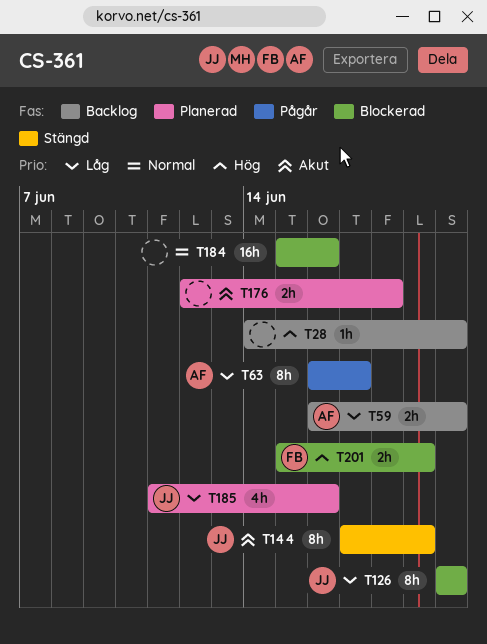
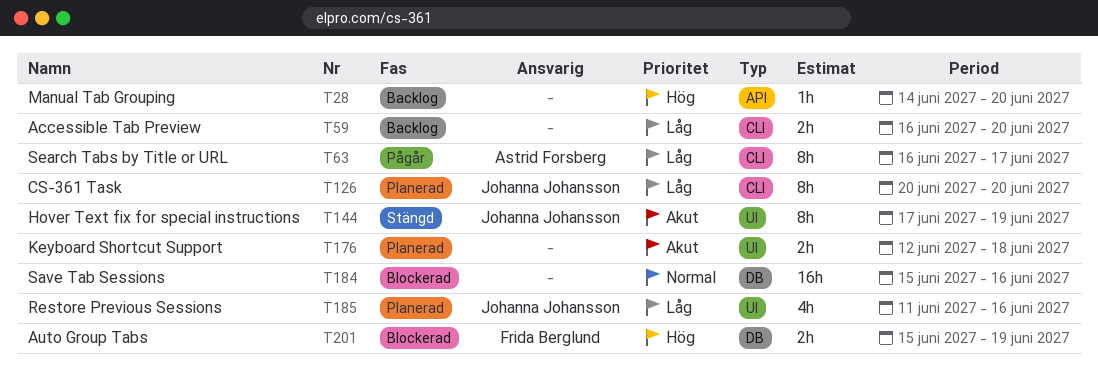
T59, owner: Astrid Forsberg -> none
T126, status: Blockerad -> Planerad

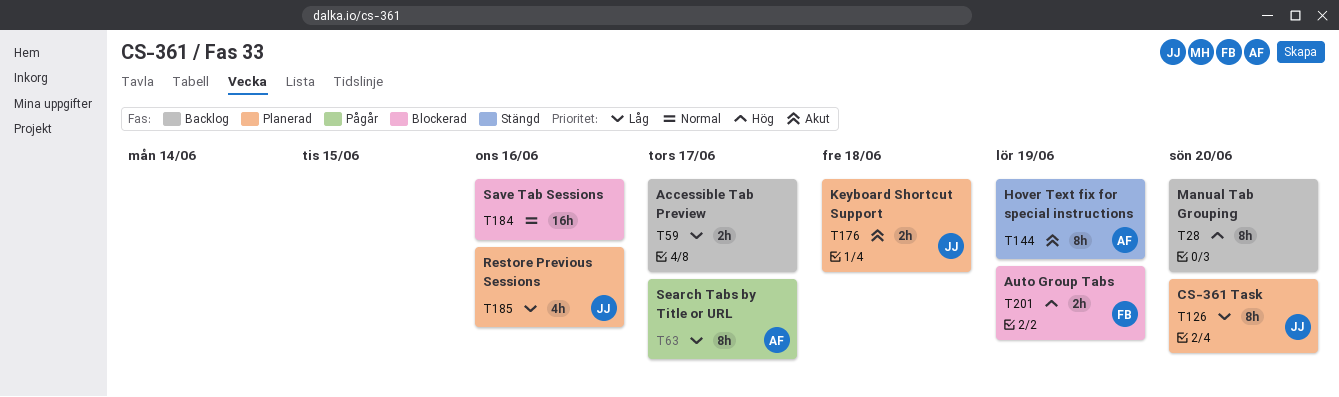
T28, estimate: 1h -> 8h
T59, due: Jun 20 -> Jun 17
T144, owner: Johanna Johansson -> Astrid Forsberg
T176, owner: none -> Johanna Johansson

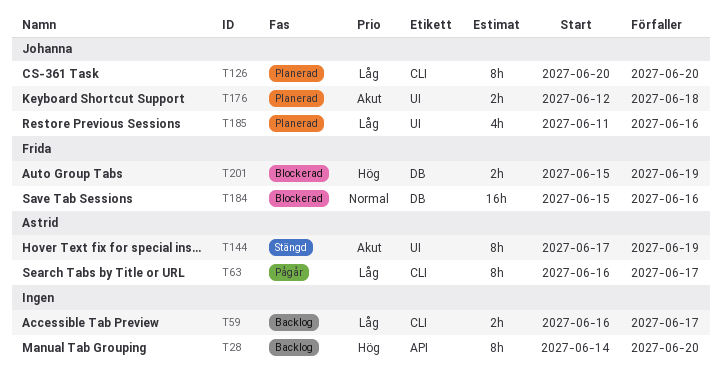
T184, owner: none -> Frida

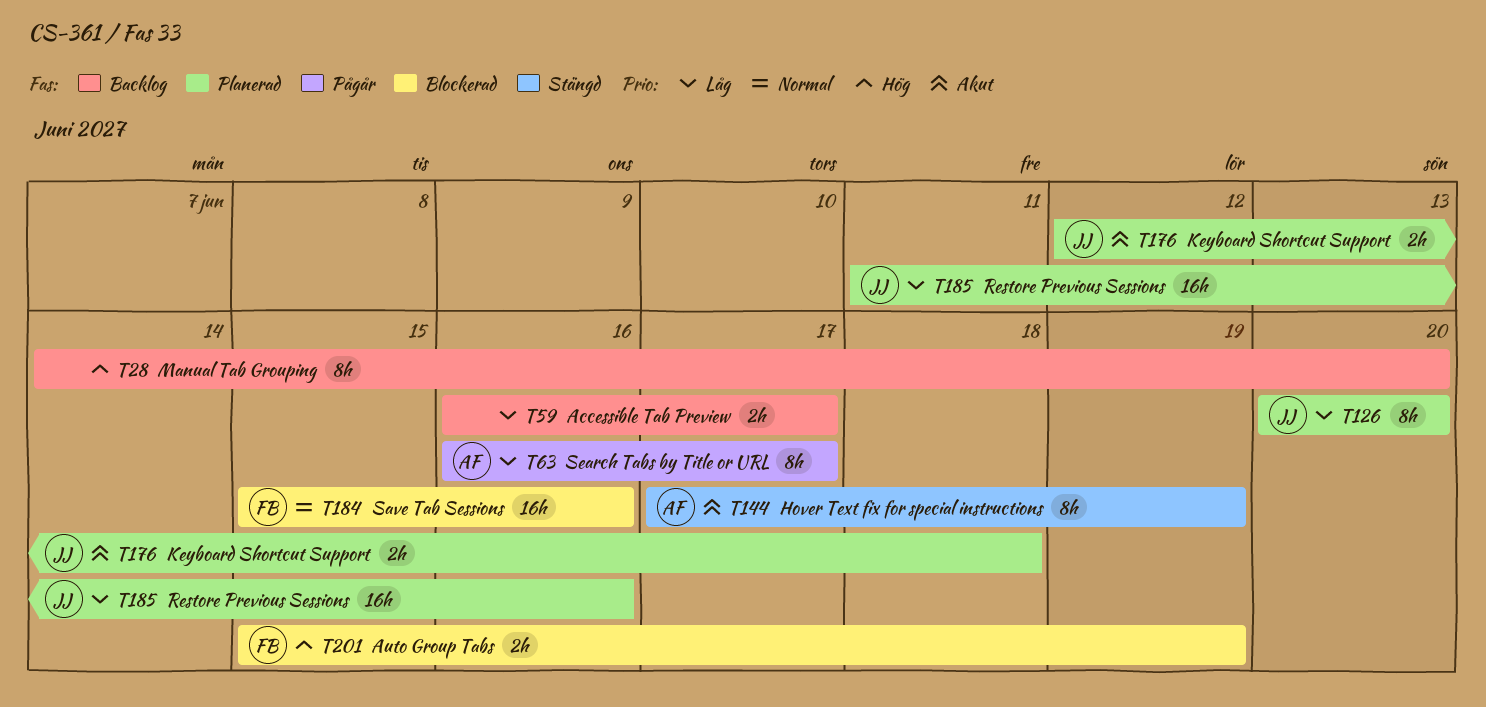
T185, estimate: 4h -> 16h

